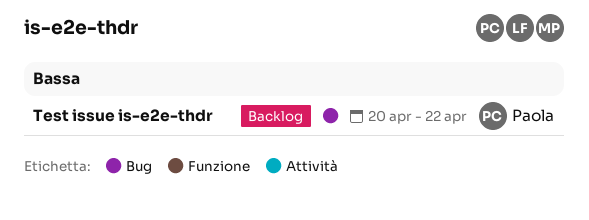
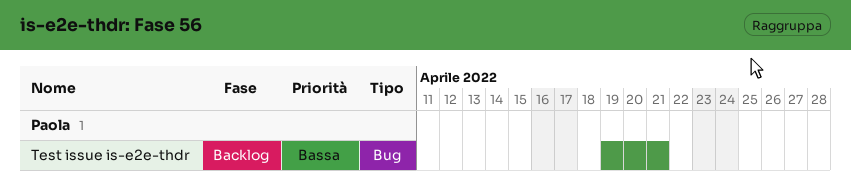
Test issue is-e2e-thdr, start: Apr 20 -> Apr 19
Test issue is-e2e-thdr, due: Apr 22 -> Apr 21

